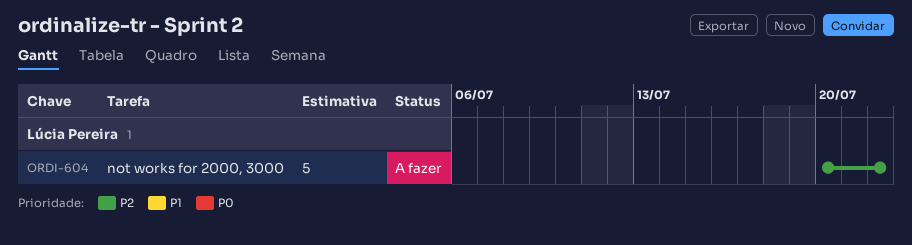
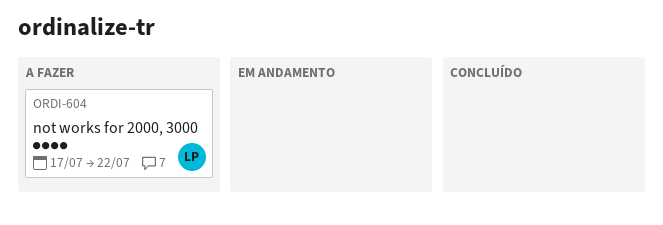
ORDI-604, estimate: 5 -> 4
ORDI-604, start: Jul 20 -> Jul 17

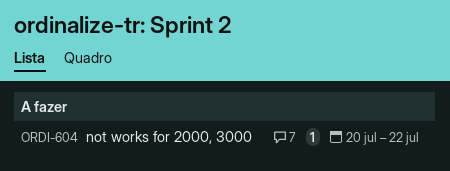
ORDI-604, estimate: 4 -> 1
ORDI-604, start: Jul 17 -> Jul 20

